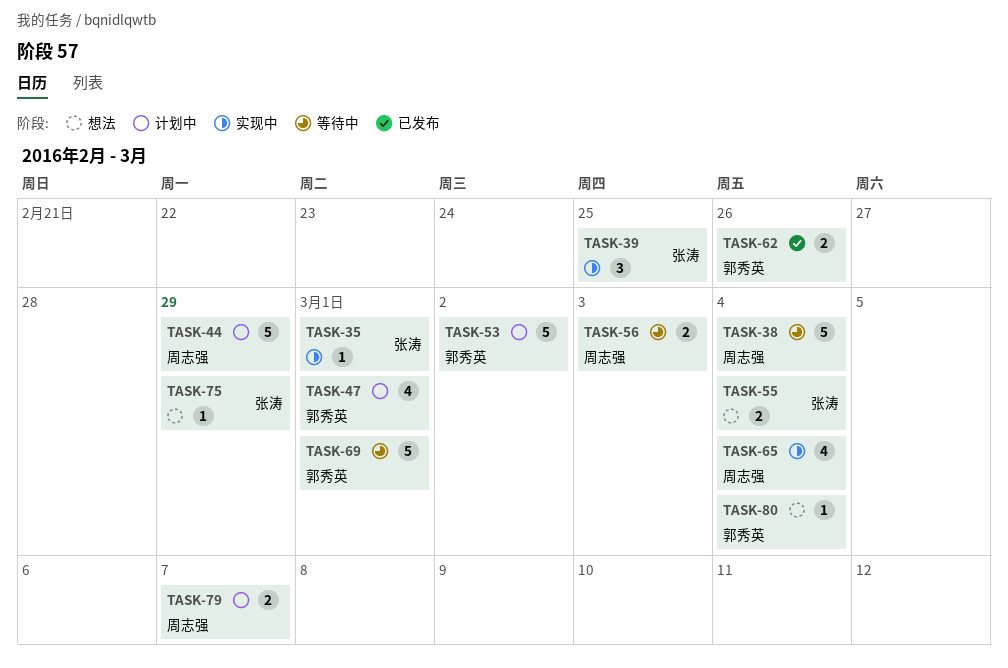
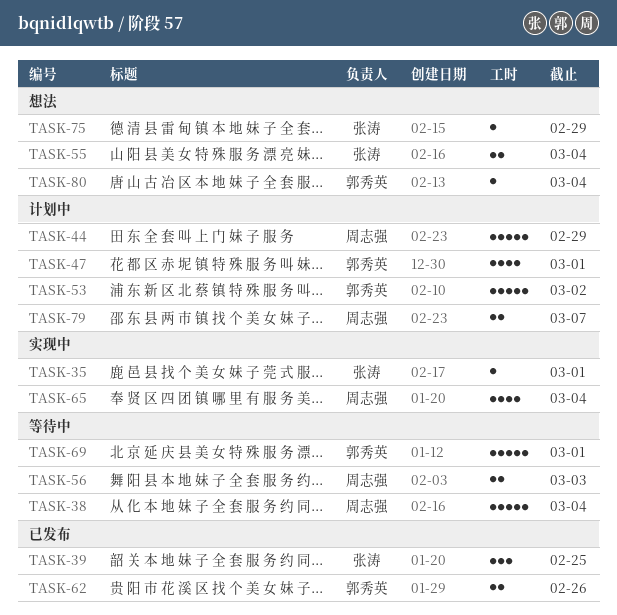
TASK-39, status: 实现中 -> 已发布

